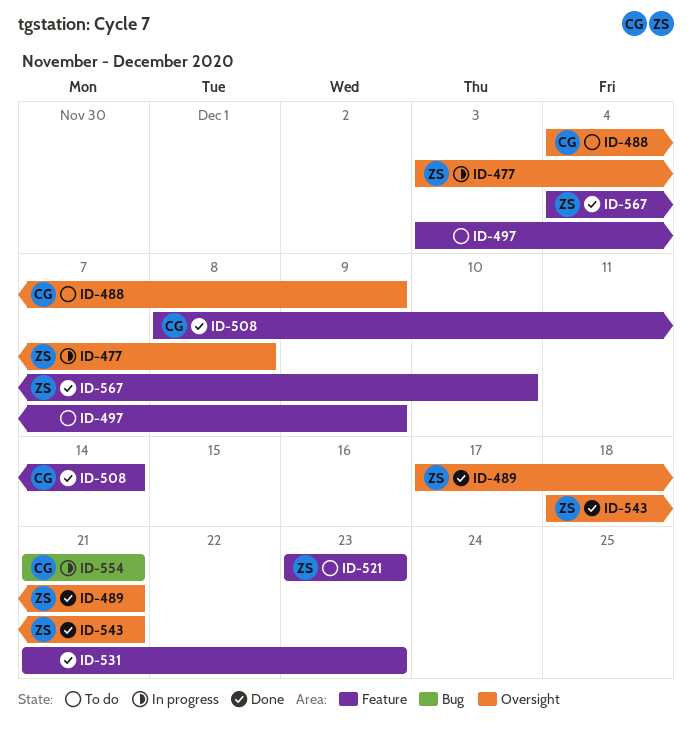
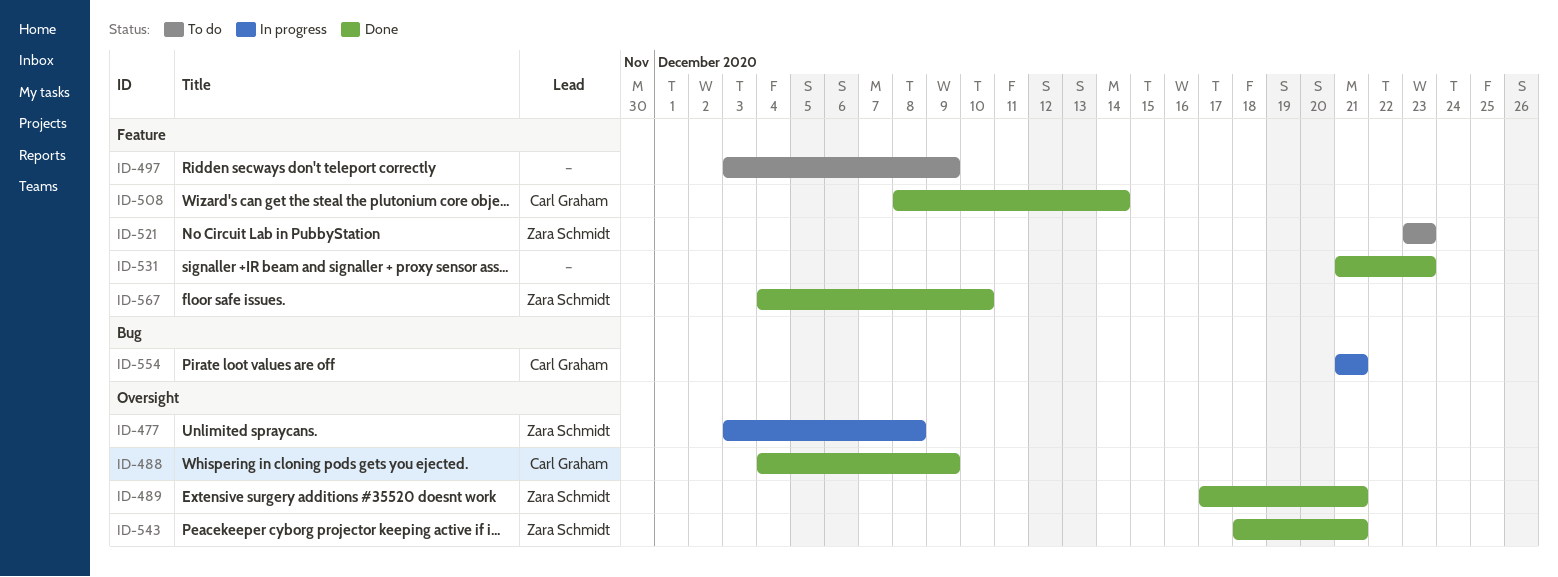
ID-488, status: To do -> Done

